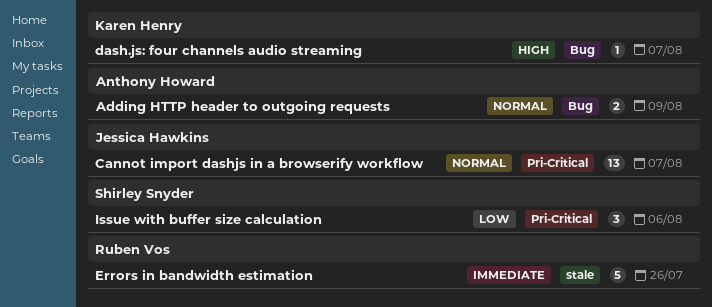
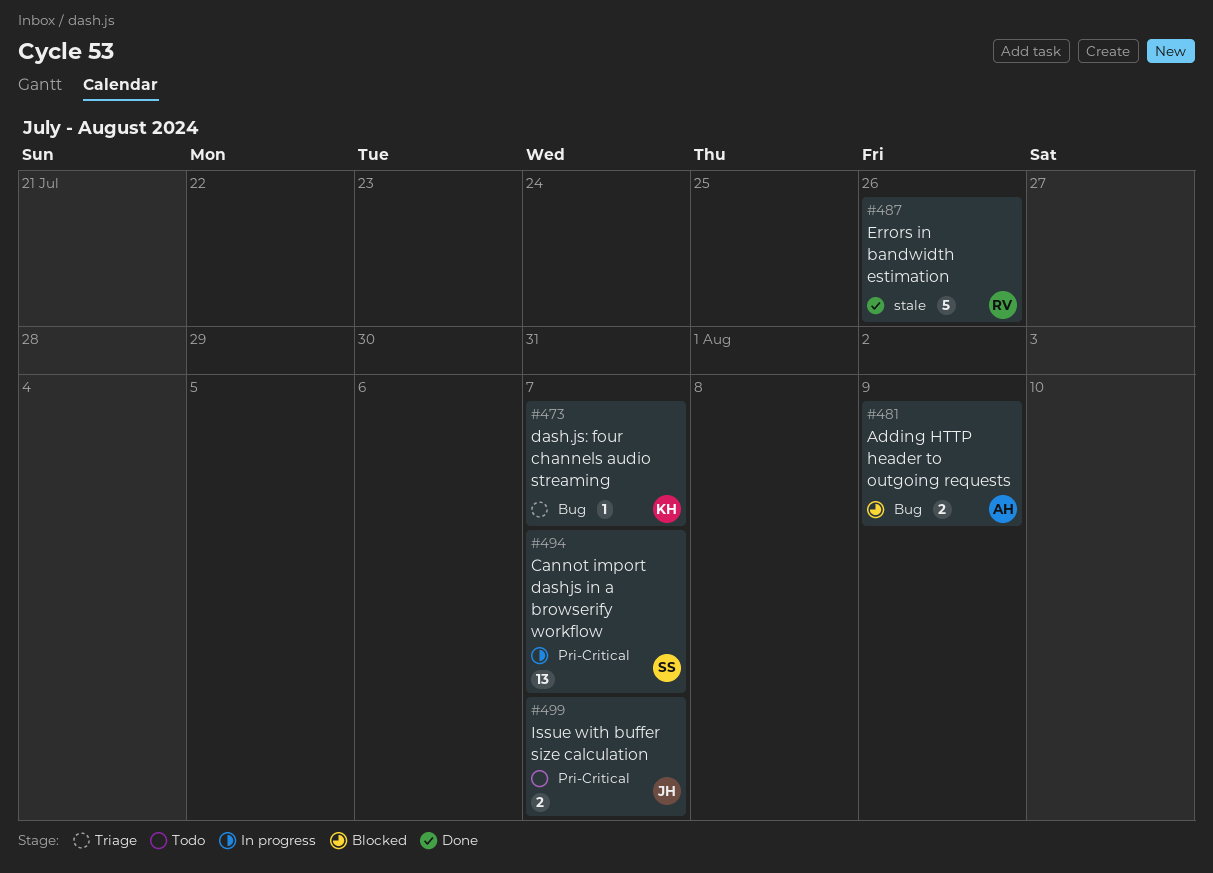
Cannot import dashjs in a browserify workflow, owner: Jessica Hawkins -> Shirley Snyder
Issue with buffer size calculation, owner: Shirley Snyder -> Jessica Hawkins
Issue with buffer size calculation, estimate: 3 -> 2
Issue with buffer size calculation, due: Aug 6 -> Aug 7

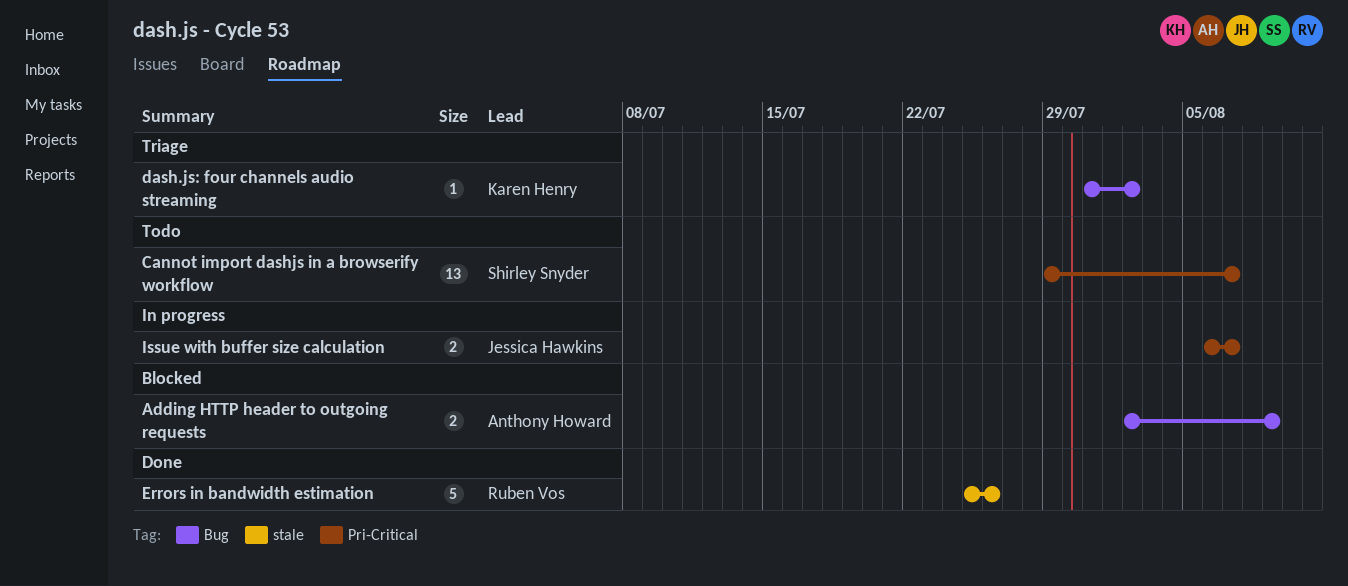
Cannot import dashjs in a browserify workflow, status: In progress -> Todo
dash.js: four channels audio streaming, due: Aug 7 -> Aug 2
Issue with buffer size calculation, status: Todo -> In progress

